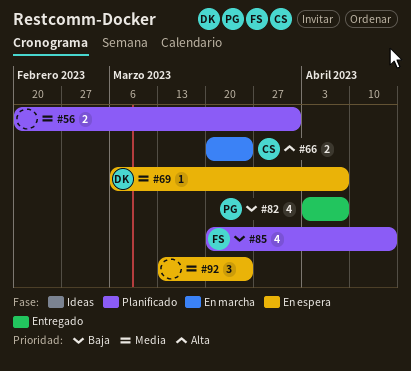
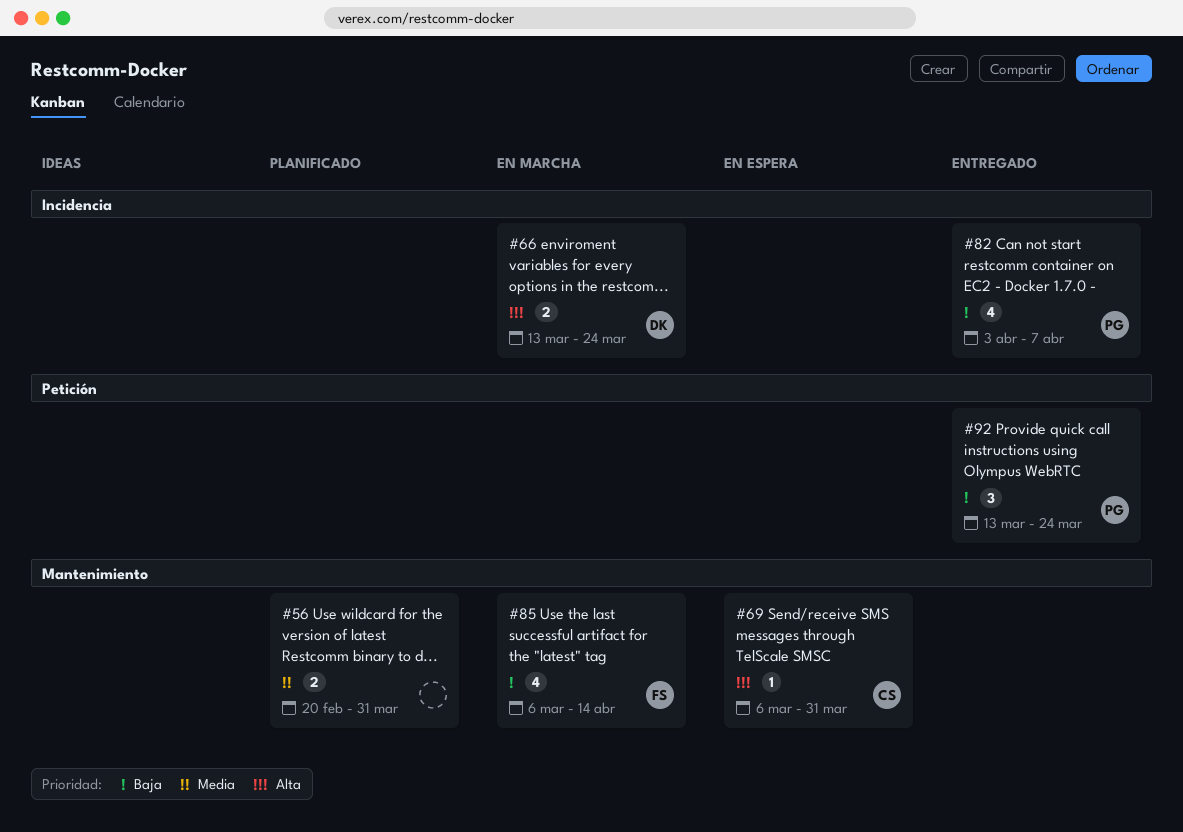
#66, owner: CS -> DK
#66, start: Mar 20 -> Mar 13
#69, owner: DK -> CS
#69, priority: Media -> Alta
#69, due: Apr 7 -> Mar 31
#85, status: Planificado -> En marcha
#85, start: Mar 20 -> Mar 6
#92, status: En espera -> Entregado
#92, owner: none -> PG
#92, priority: Media -> Baja

